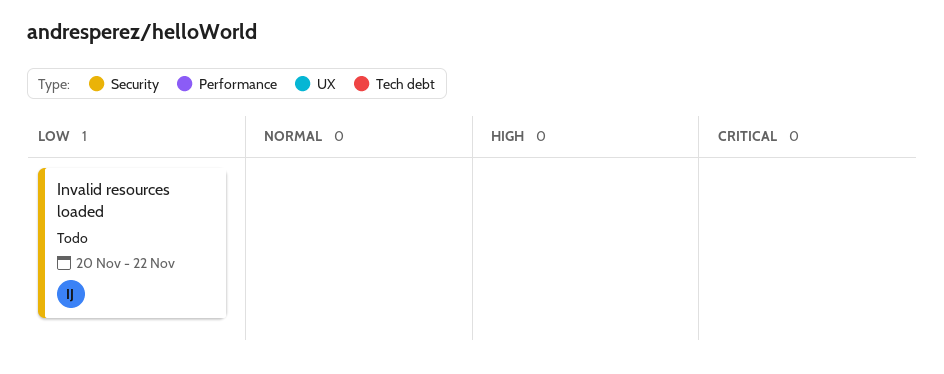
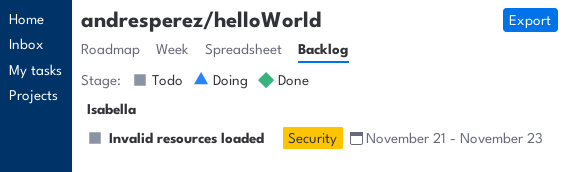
Invalid resources loaded, start: Nov 20 -> Nov 21
Invalid resources loaded, due: Nov 22 -> Nov 23

